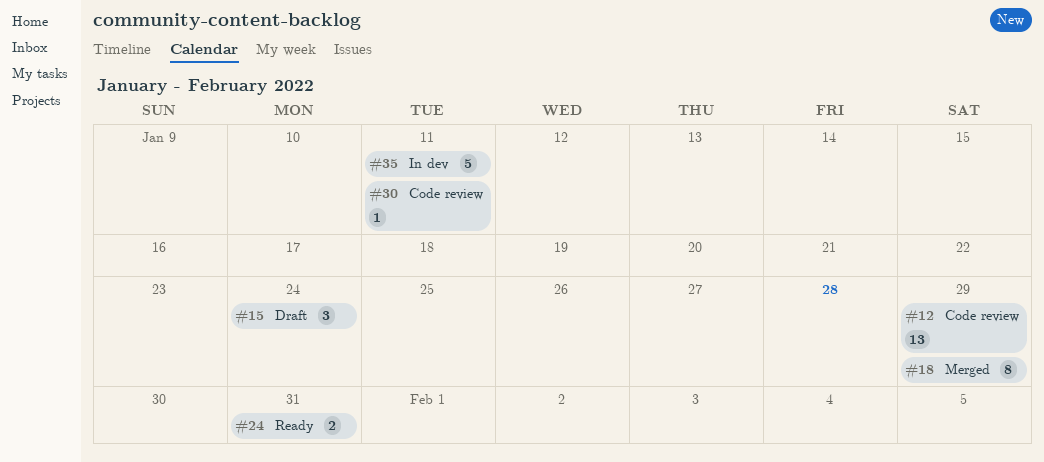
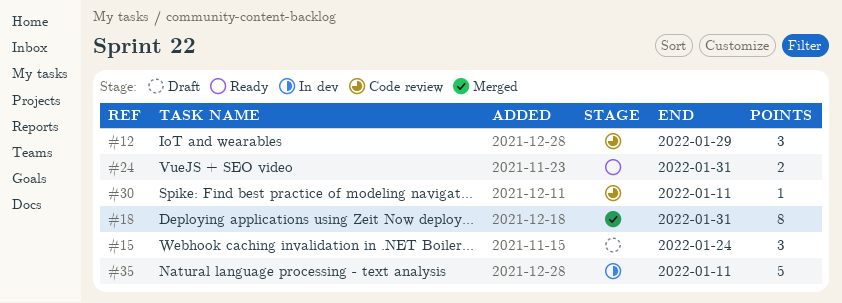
#12, estimate: 13 -> 3
#18, due: Jan 29 -> Jan 31

